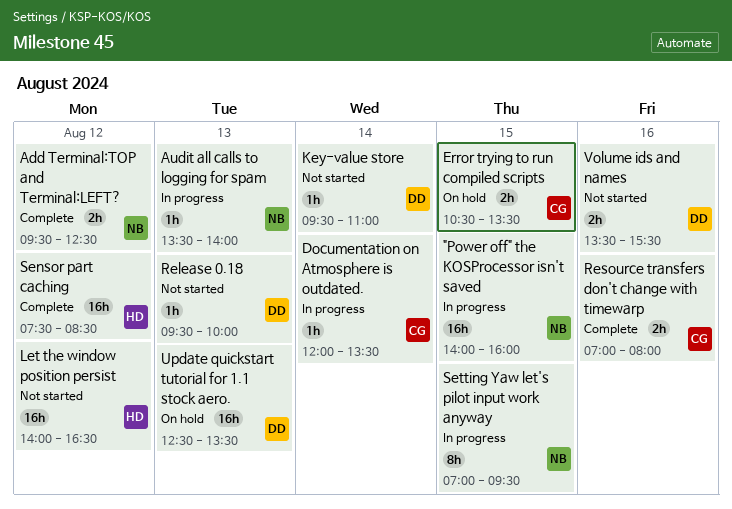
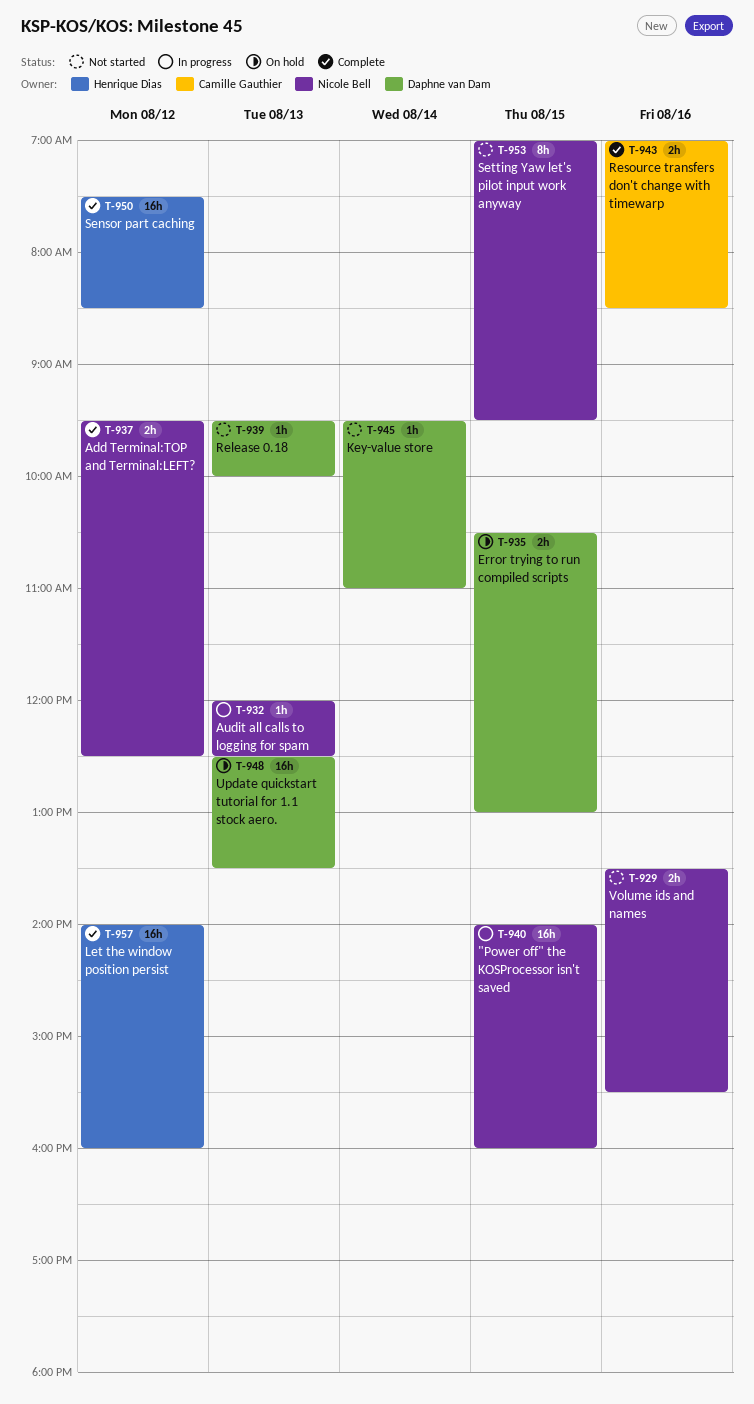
Audit all calls to logging for spam, begins: 13:30 -> 12:00
Audit all calls to logging for spam, ends: 14:00 -> 12:30
Documentation on Atmosphere is outdated.: present -> none
Error trying to run compiled scripts, owner: Camille Gauthier -> Daphne van Dam
Error trying to run compiled scripts, ends: 13:30 -> 13:00
Let the window position persist, status: Not started -> Complete
Let the window position persist, ends: 16:30 -> 16:00
Resource transfers don't change with timewarp, ends: 08:00 -> 08:30
Setting Yaw let's pilot input work anyway, status: In progress -> Not started
Volume ids and names, owner: Daphne van Dam -> Nicole Bell

